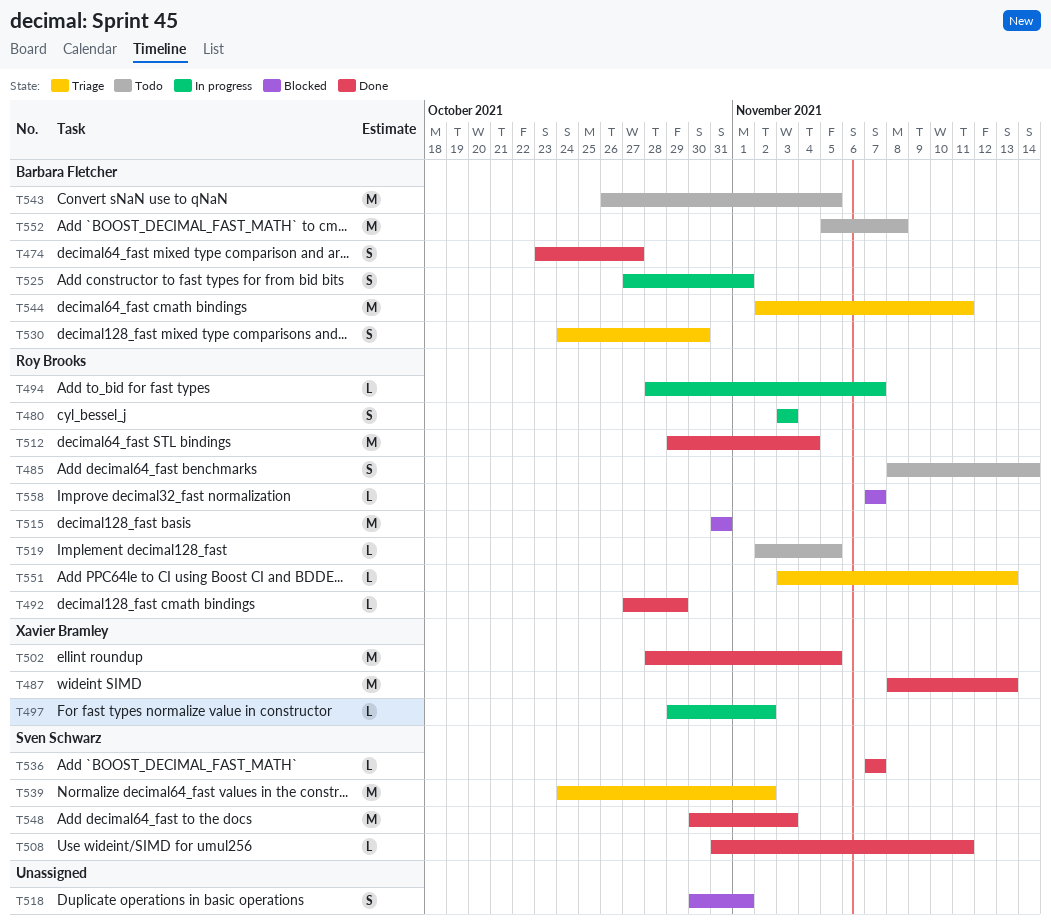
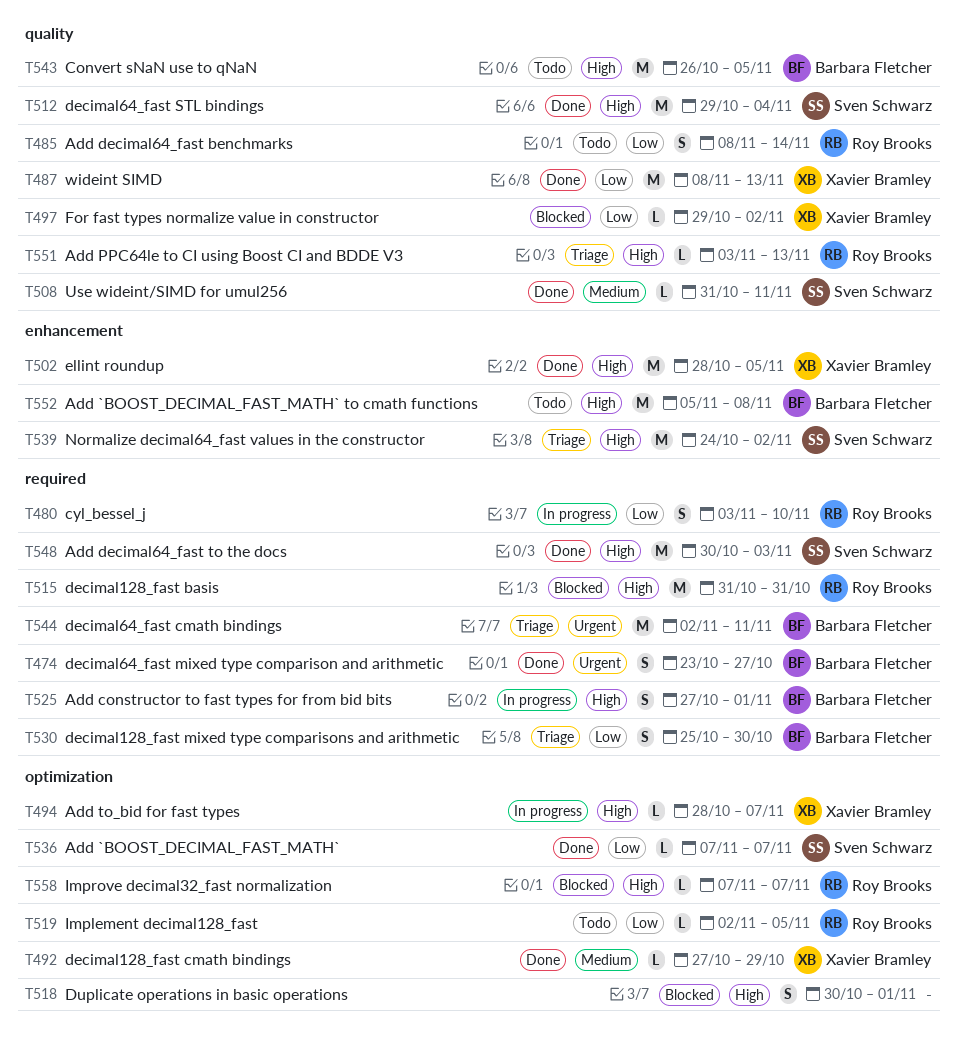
T480, due: Nov 3 -> Nov 10
T492, owner: Roy Brooks -> Xavier Bramley
T494, owner: Roy Brooks -> Xavier Bramley
T497, status: In progress -> Blocked
T512, owner: Roy Brooks -> Sven Schwarz
T530, start: Oct 24 -> Oct 25

